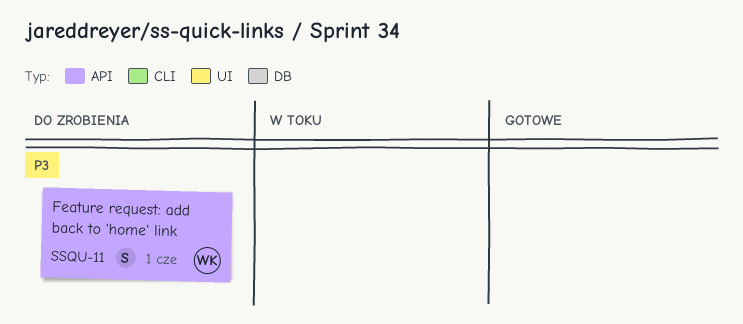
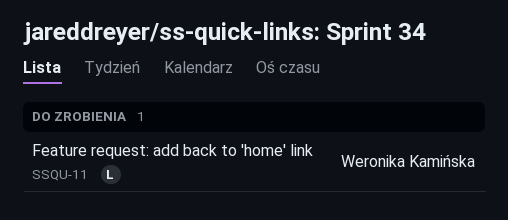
SSQU-11, estimate: S -> L

